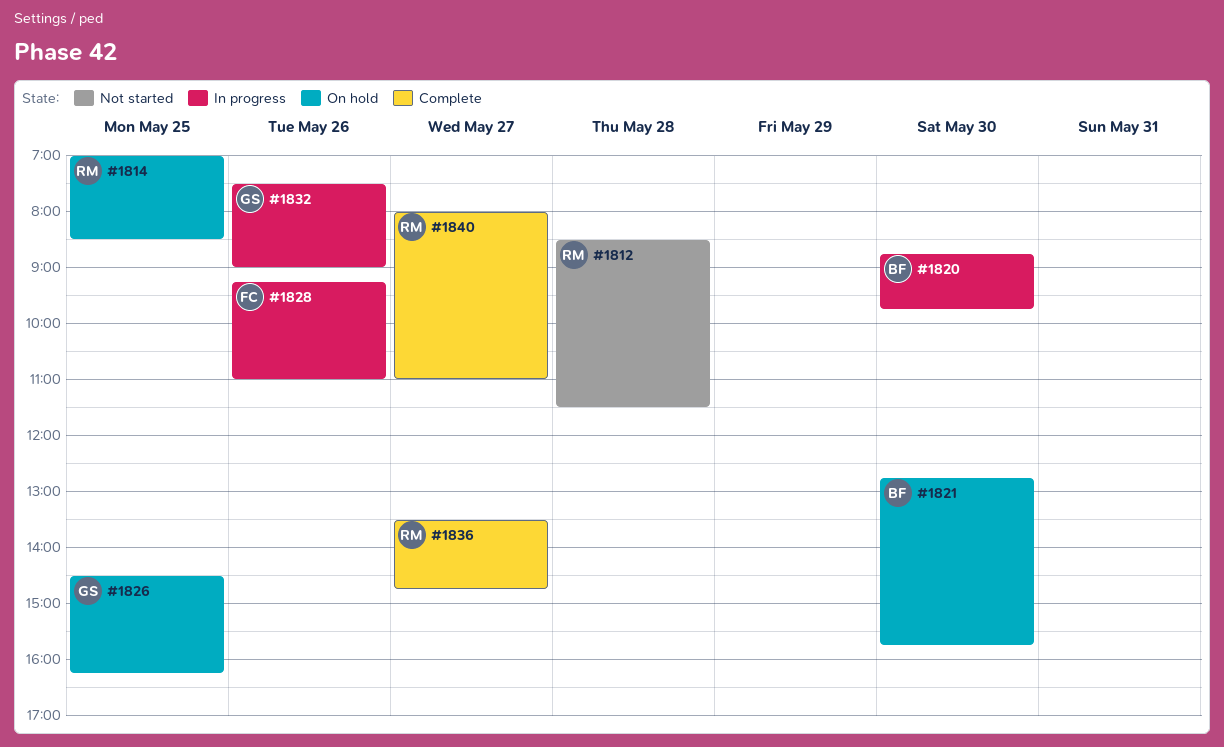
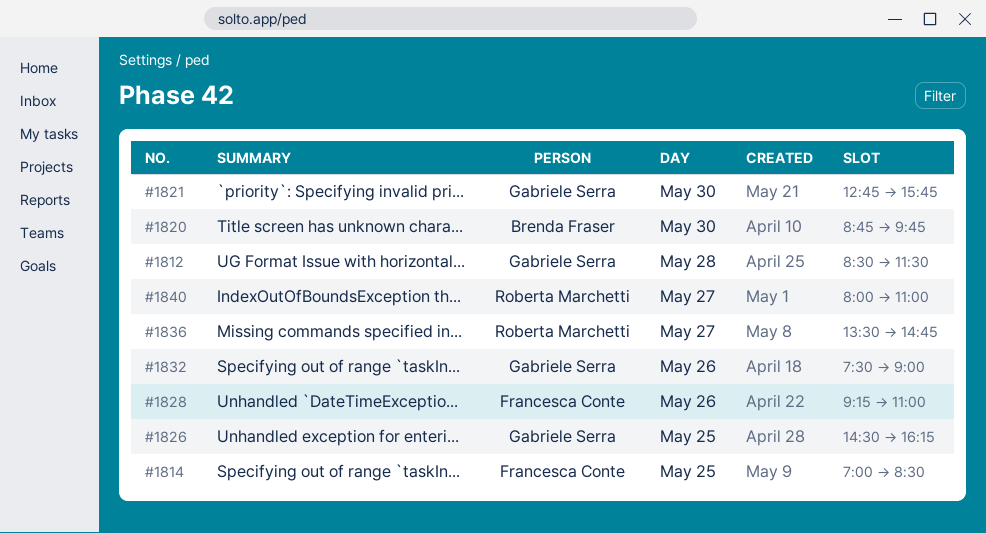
#1812, owner: Roberta Marchetti -> Gabriele Serra
#1814, owner: Roberta Marchetti -> Francesca Conte
#1821, owner: Brenda Fraser -> Gabriele Serra

